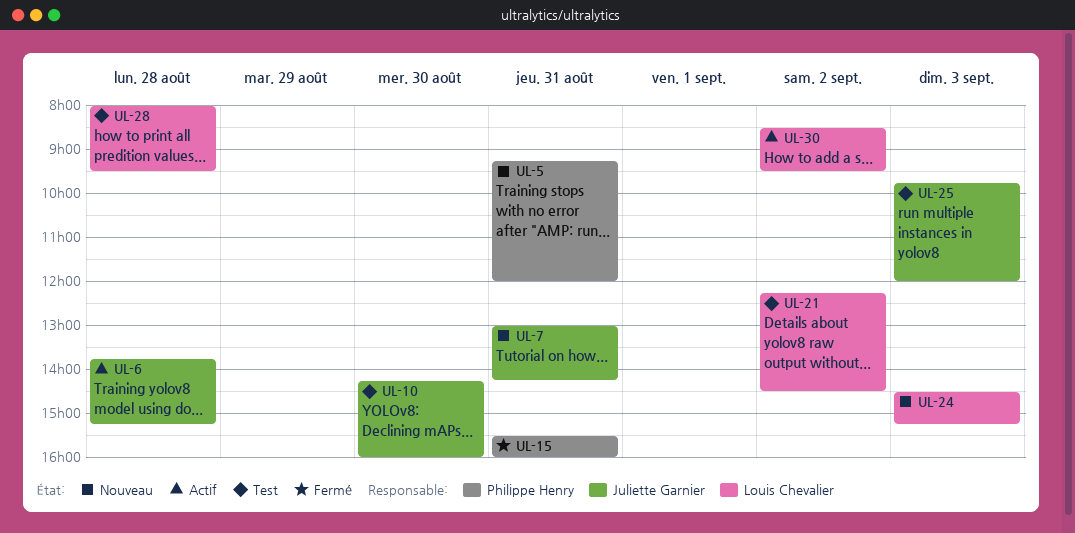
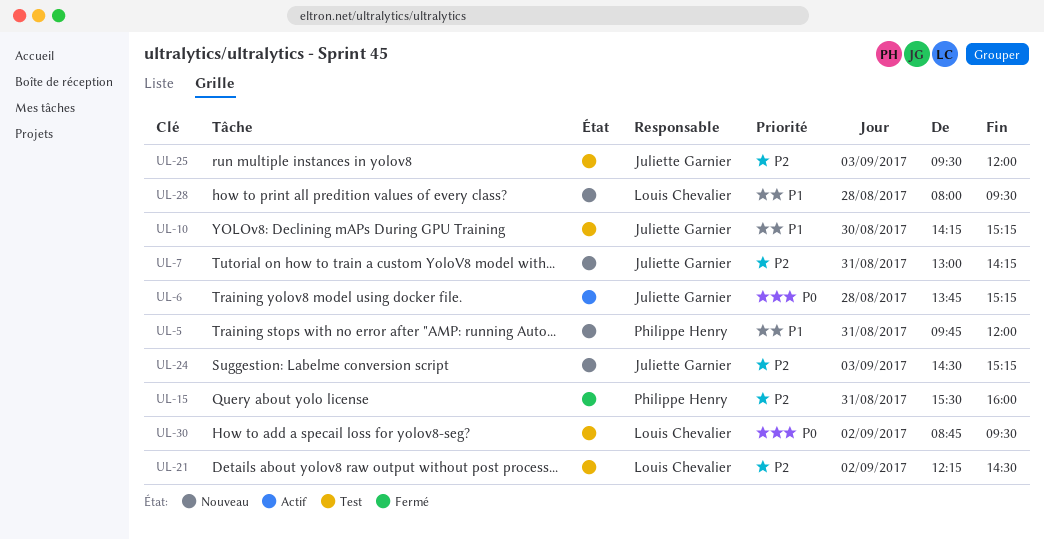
UL-5, begins: 09:15 -> 09:45
UL-10, ends: 16:00 -> 15:15
UL-24, owner: Louis Chevalier -> Juliette Garnier
UL-25, begins: 09:45 -> 09:30
UL-28, status: Test -> Nouveau
UL-30, status: Actif -> Test
UL-30, begins: 08:30 -> 08:45

